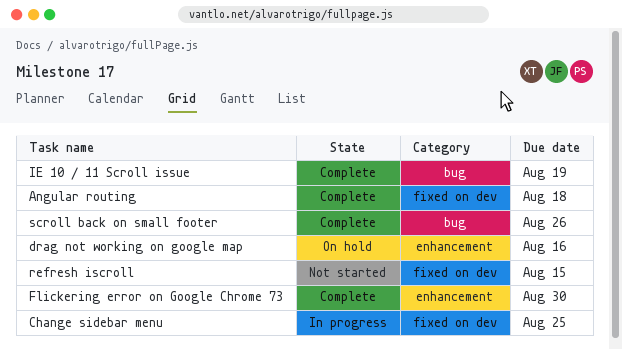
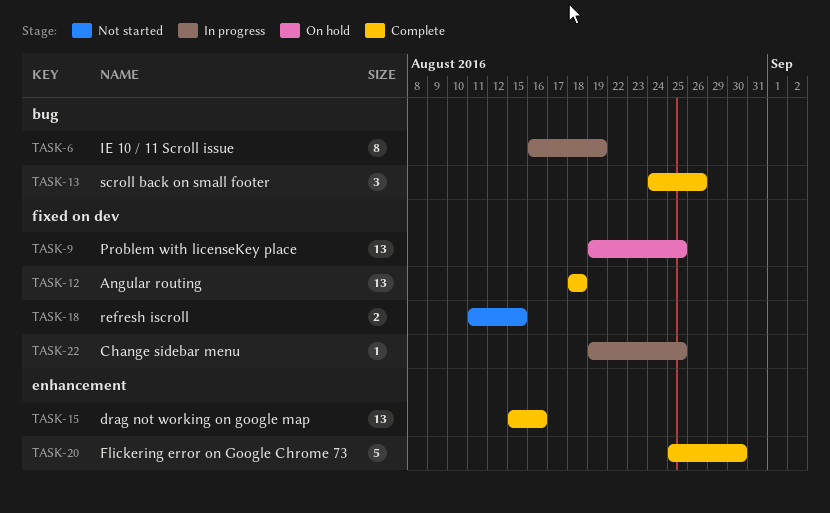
drag not working on google map, status: On hold -> Complete
IE 10 / 11 Scroll issue, status: Complete -> In progress
Problem with licenseKey place: none -> present

